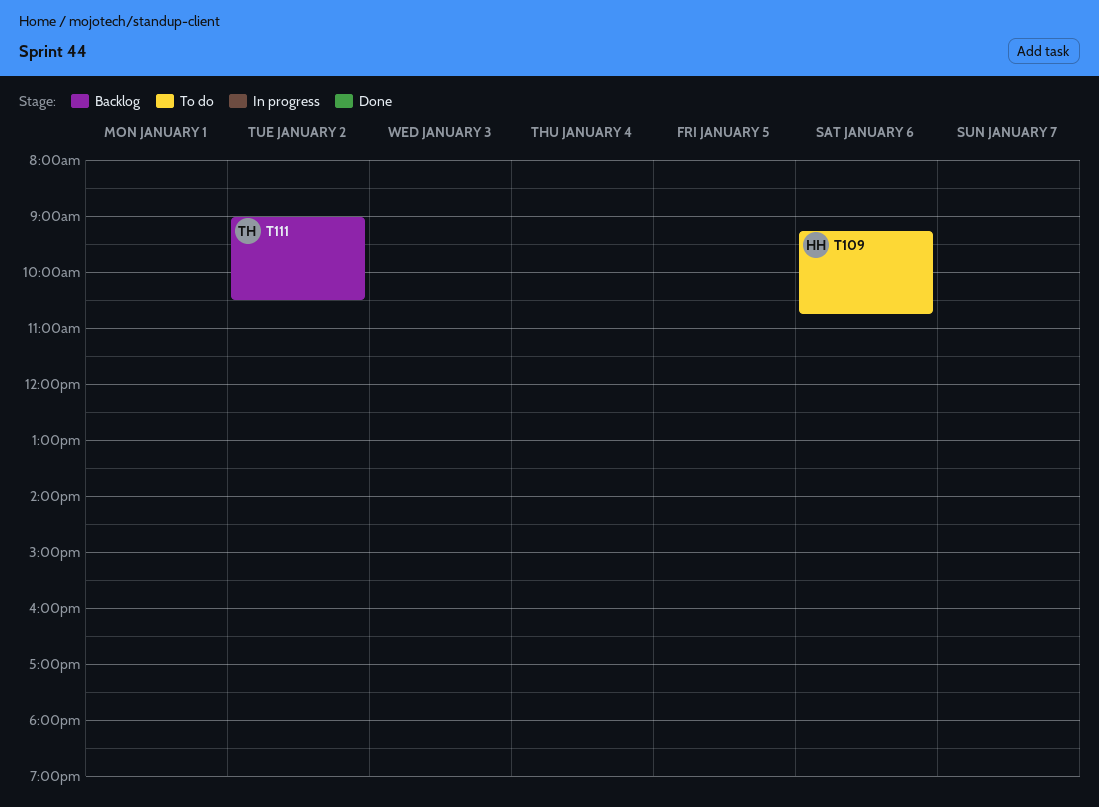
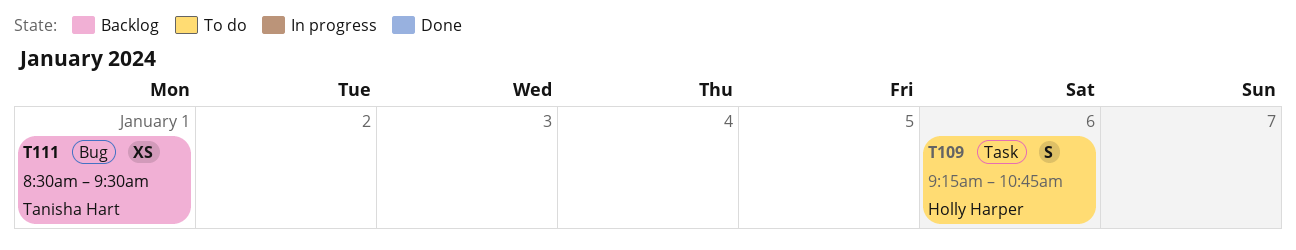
T111, day: Jan 2 -> Jan 1
T111, begins: 09:00 -> 08:30
T111, ends: 10:30 -> 09:30

